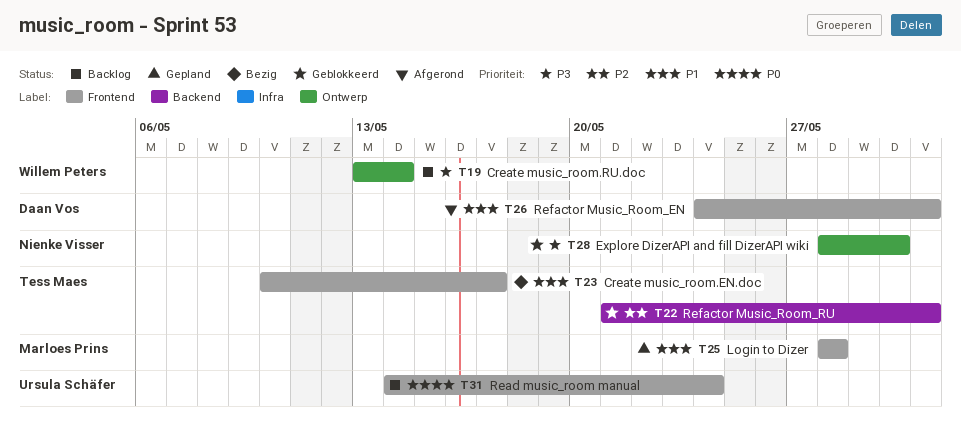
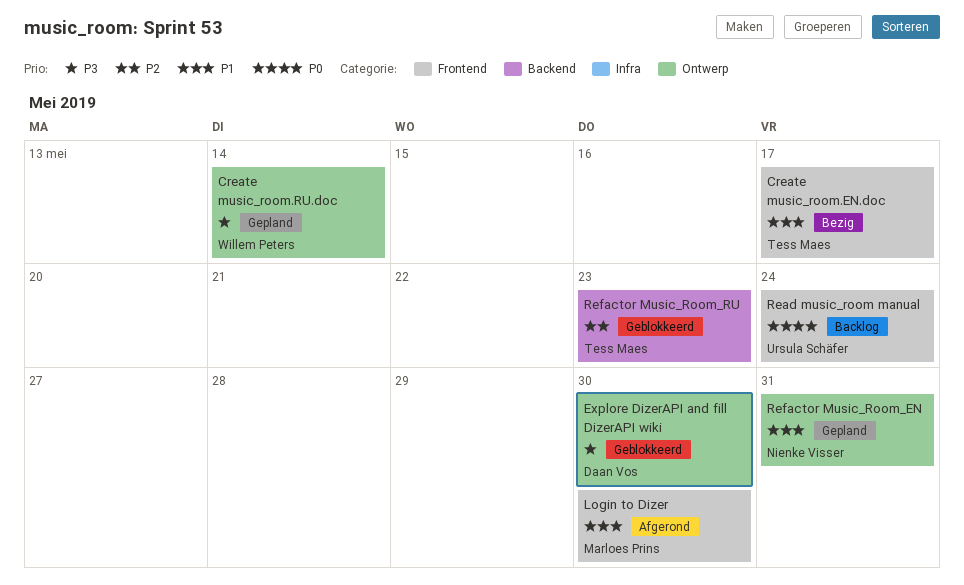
Create music_room.RU.doc, status: Backlog -> Gepland
Explore DizerAPI and fill DizerAPI wiki, owner: Nienke Visser -> Daan Vos
Login to Dizer, status: Gepland -> Afgerond
Login to Dizer, due: May 28 -> May 30
Refactor Music_Room_EN, status: Afgerond -> Gepland
Refactor Music_Room_EN, owner: Daan Vos -> Nienke Visser
Refactor Music_Room_EN, label: Frontend -> Ontwerp
Refactor Music_Room_RU, due: May 31 -> May 23

